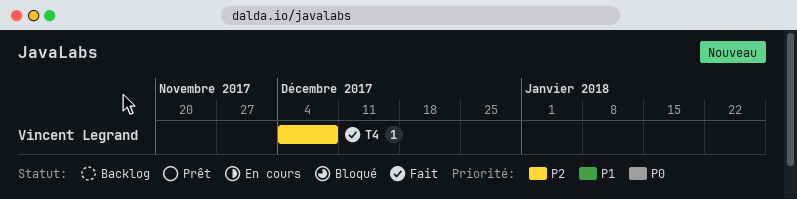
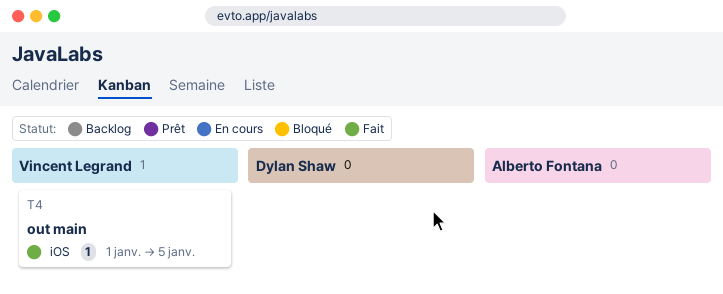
T4, start: Dec 4 -> Jan 1
T4, due: Dec 8 -> Jan 5

